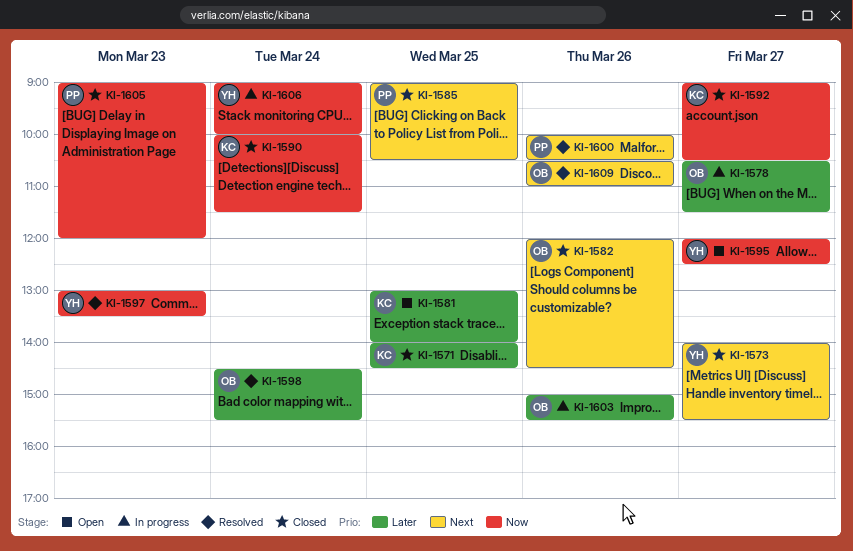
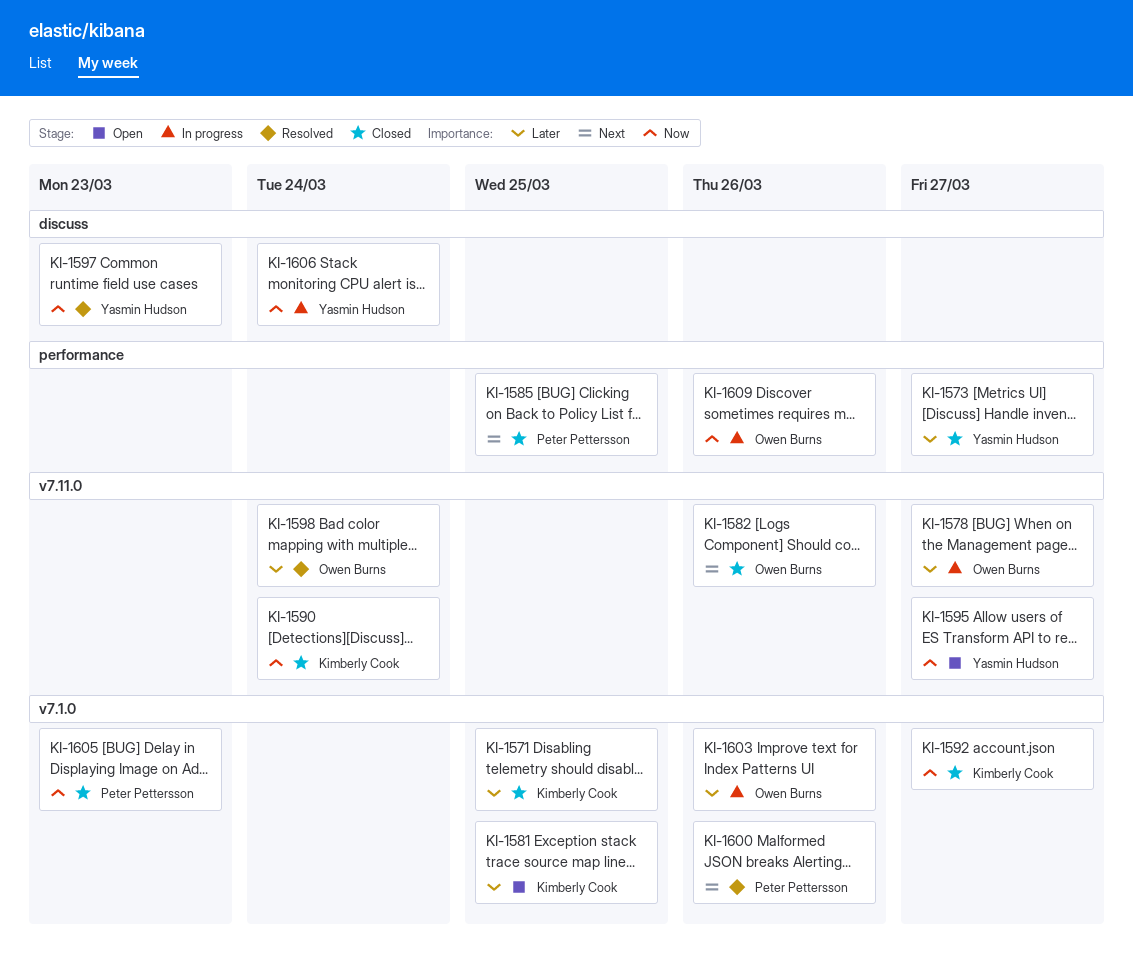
KI-1573, priority: Next -> Later
KI-1609, status: Resolved -> In progress
KI-1609, priority: Next -> Now

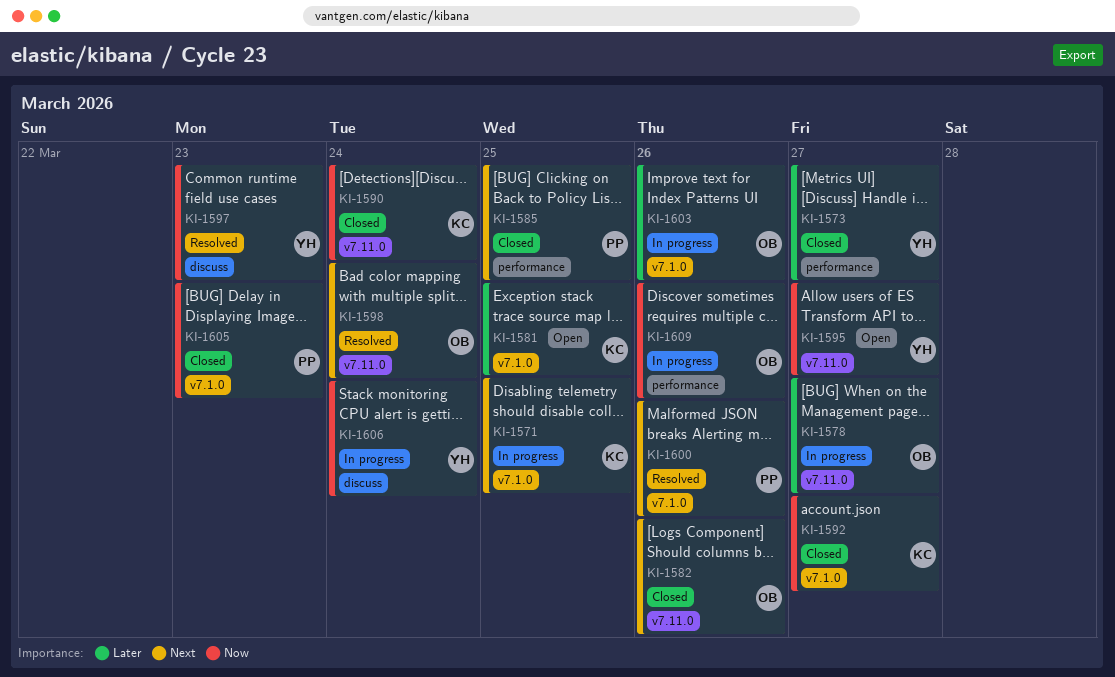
KI-1571, status: Closed -> In progress
KI-1571, priority: Later -> Next
KI-1598, priority: Later -> Next

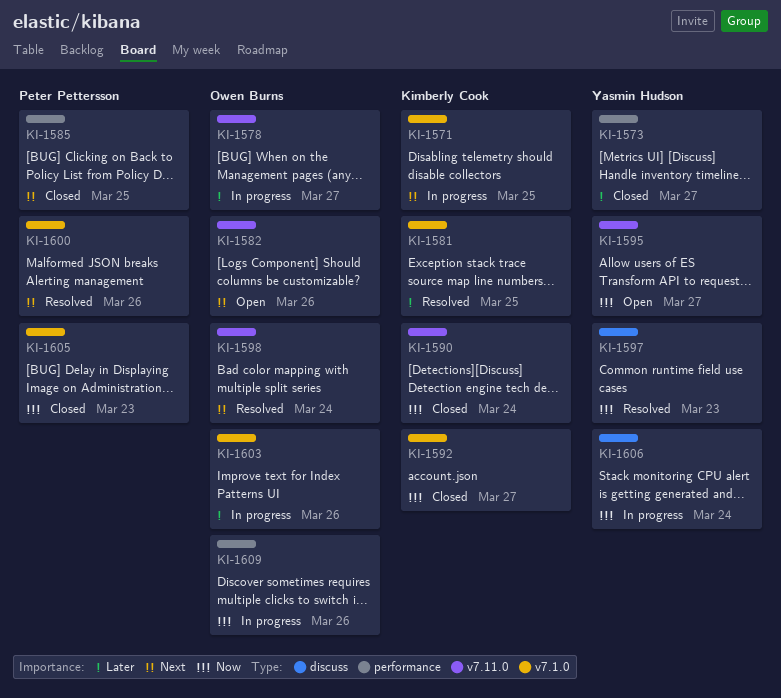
KI-1581, status: Open -> Resolved
KI-1582, status: Closed -> Open

